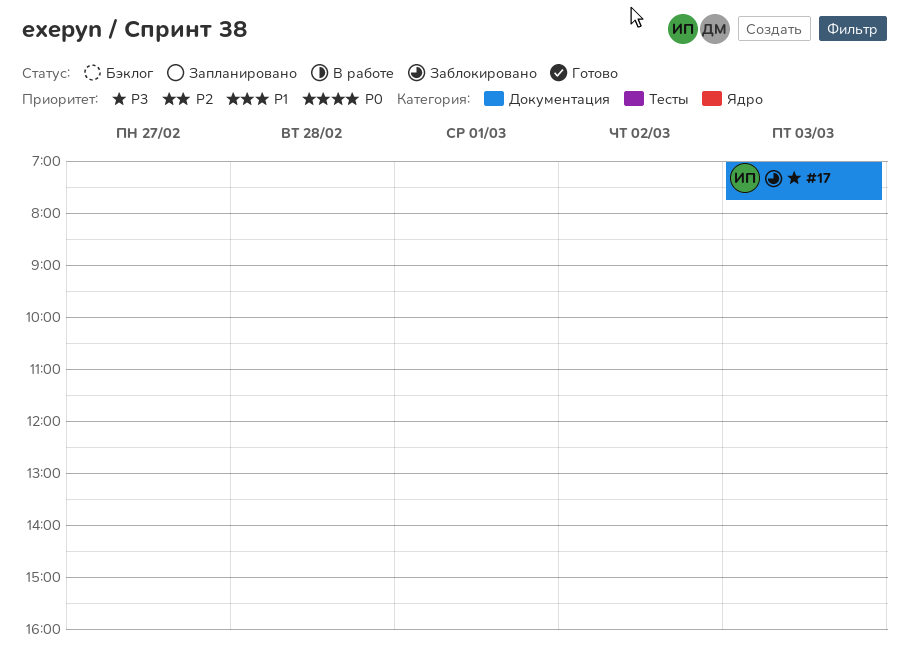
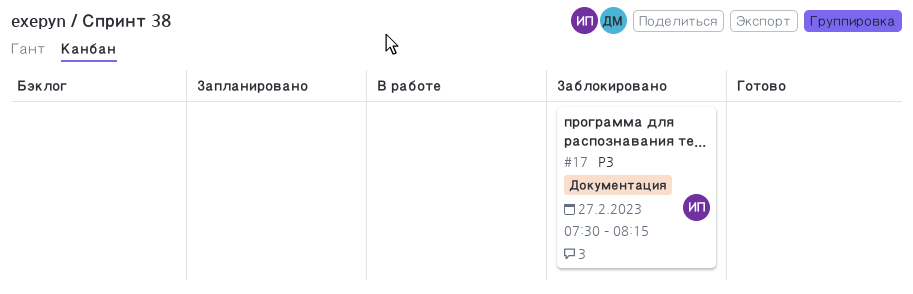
#17, day: Mar 3 -> Feb 27
#17, begins: 07:00 -> 07:30
#17, ends: 07:45 -> 08:15

